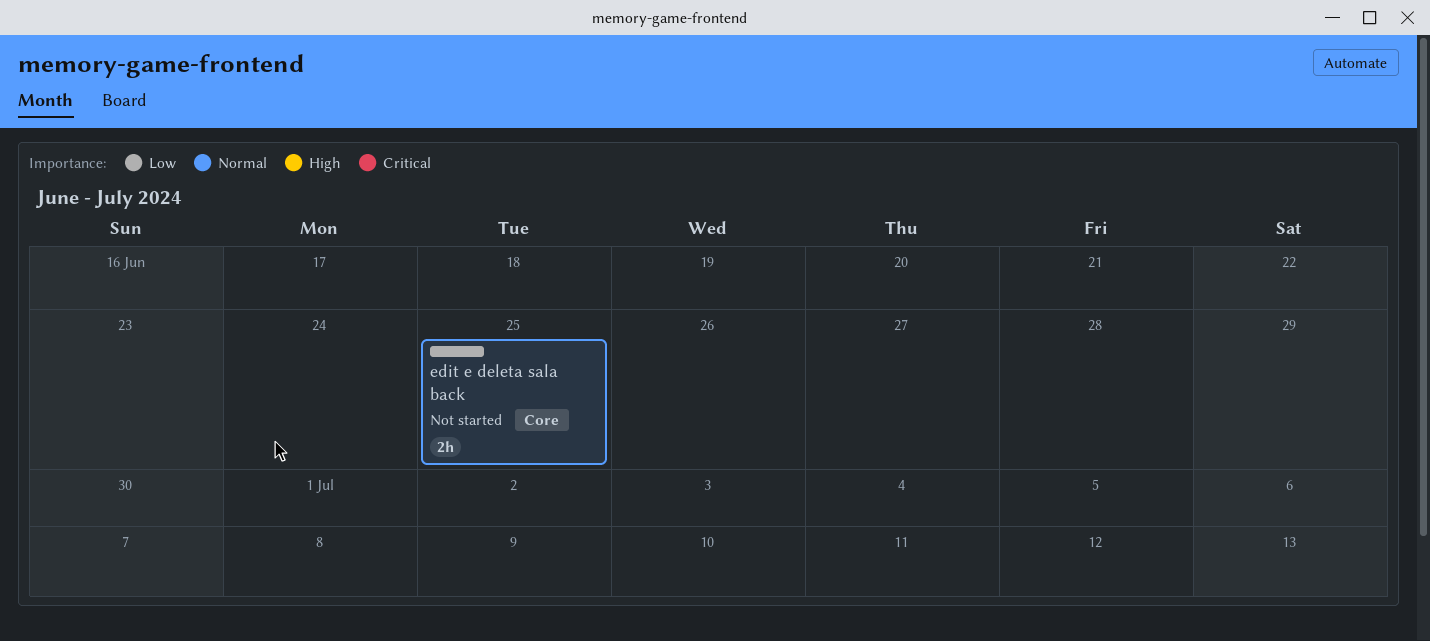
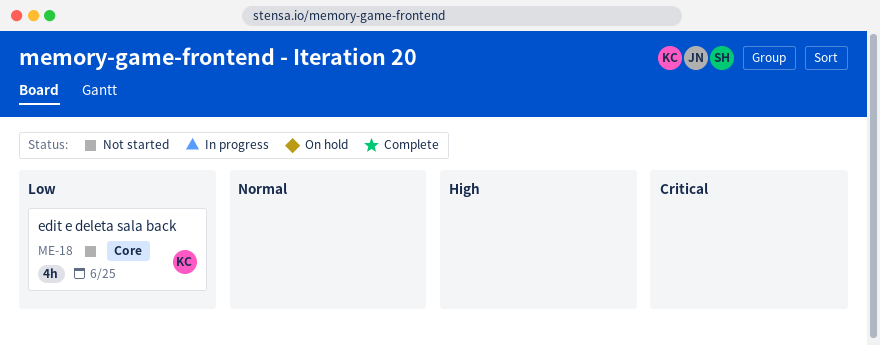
edit e deleta sala back, estimate: 2h -> 4h

